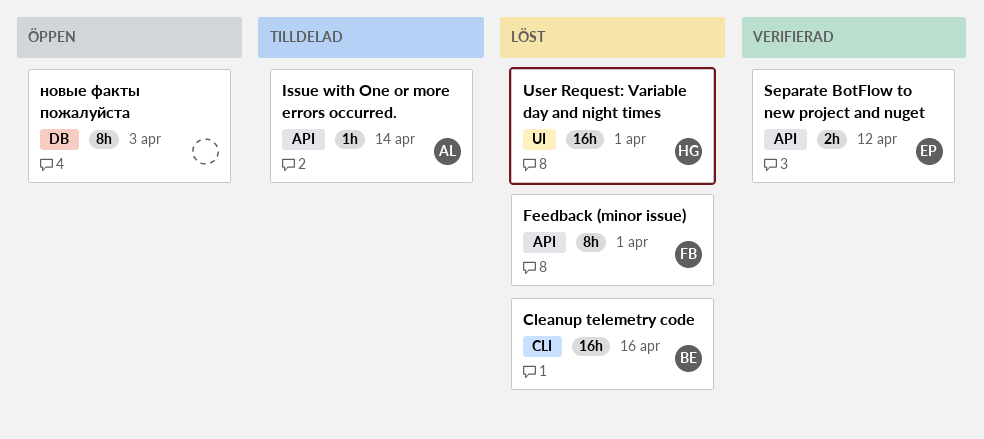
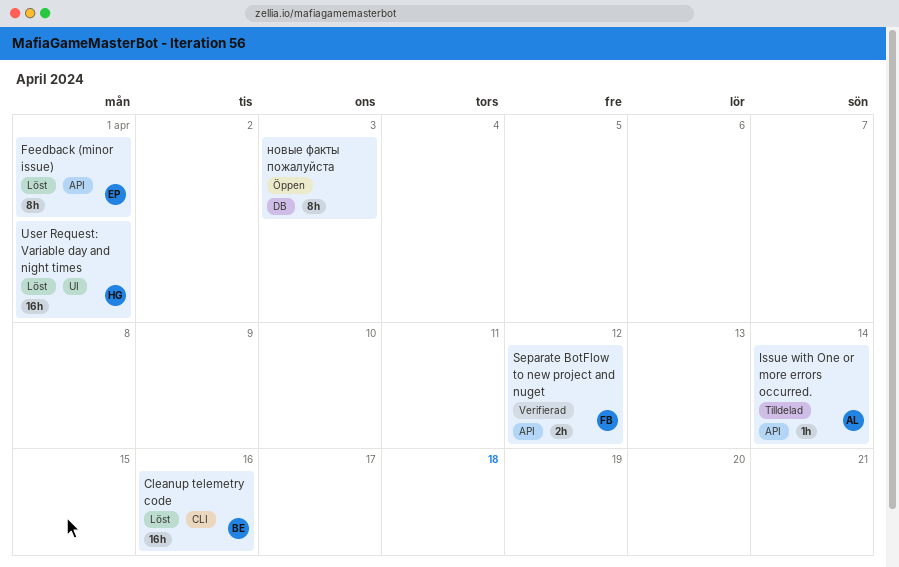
Feedback (minor issue), owner: FB -> EP
Separate BotFlow to new project and nuget, owner: EP -> FB

